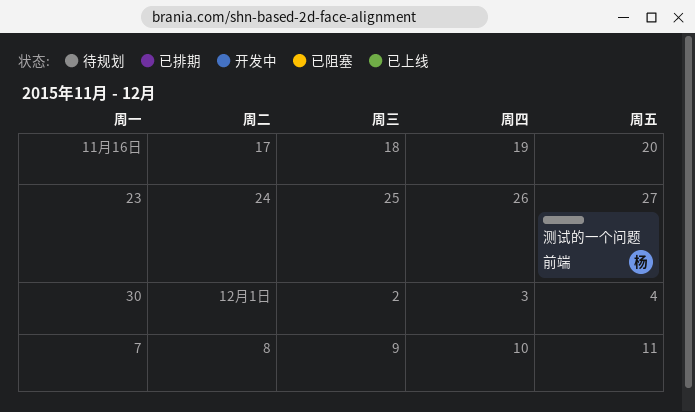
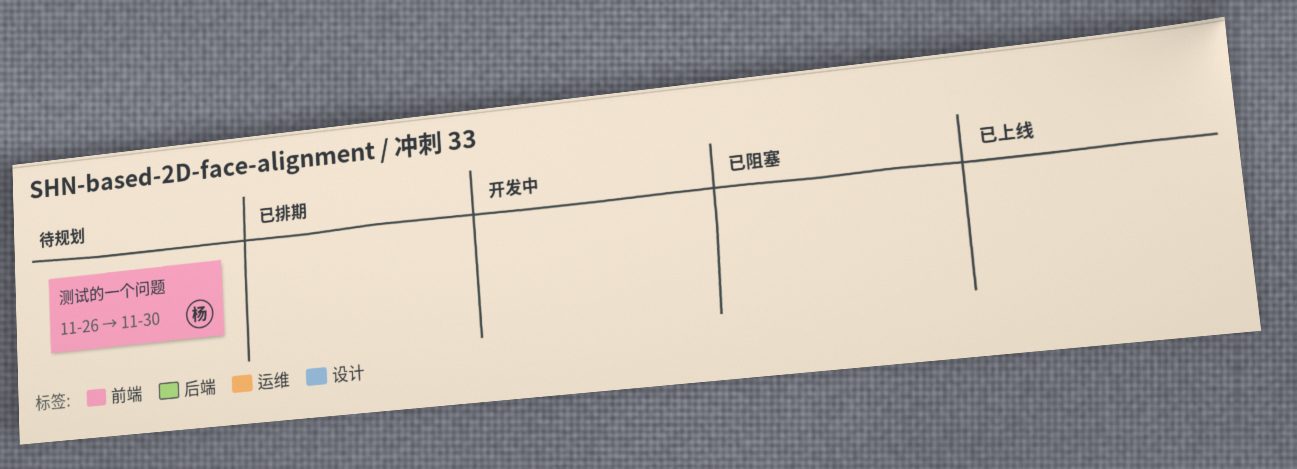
测试的一个问题, due: Nov 27 -> Nov 30

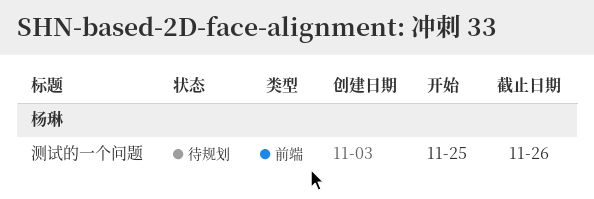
测试的一个问题, start: Nov 26 -> Nov 25
测试的一个问题, due: Nov 30 -> Nov 26

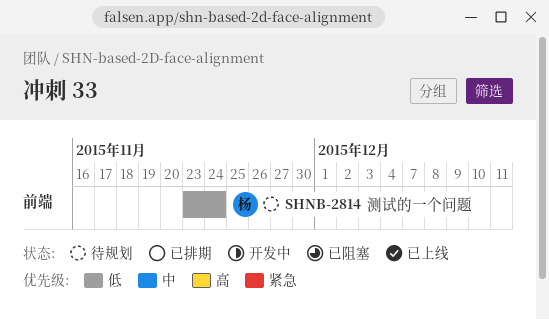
测试的一个问题, start: Nov 25 -> Nov 23
测试的一个问题, due: Nov 26 -> Nov 24

